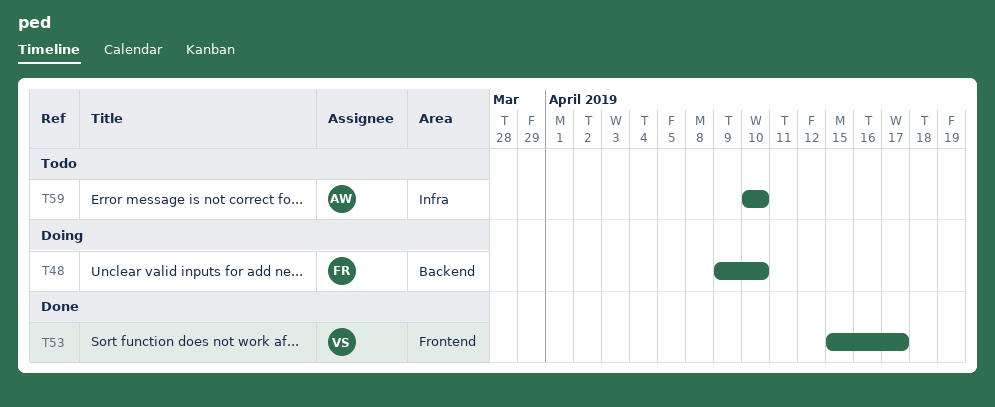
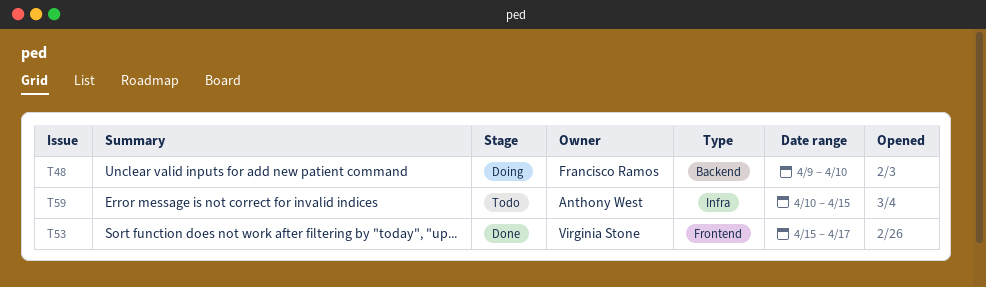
T59, due: Apr 10 -> Apr 15

